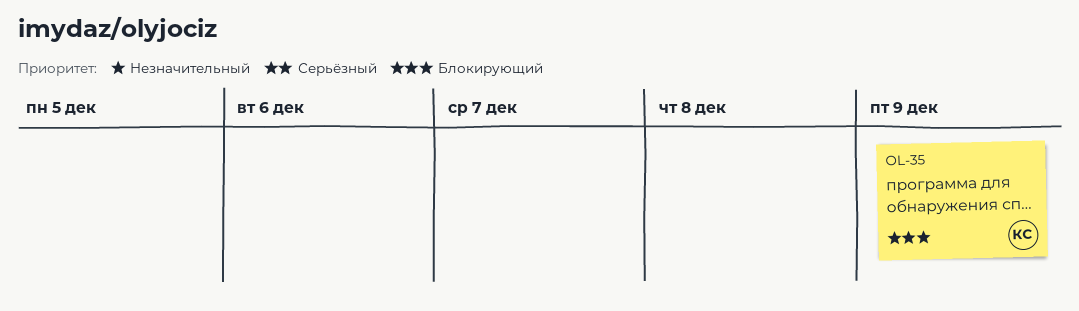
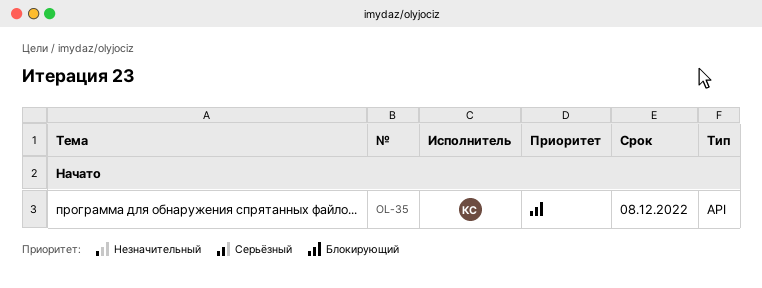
OL-35, due: Dec 9 -> Dec 8

